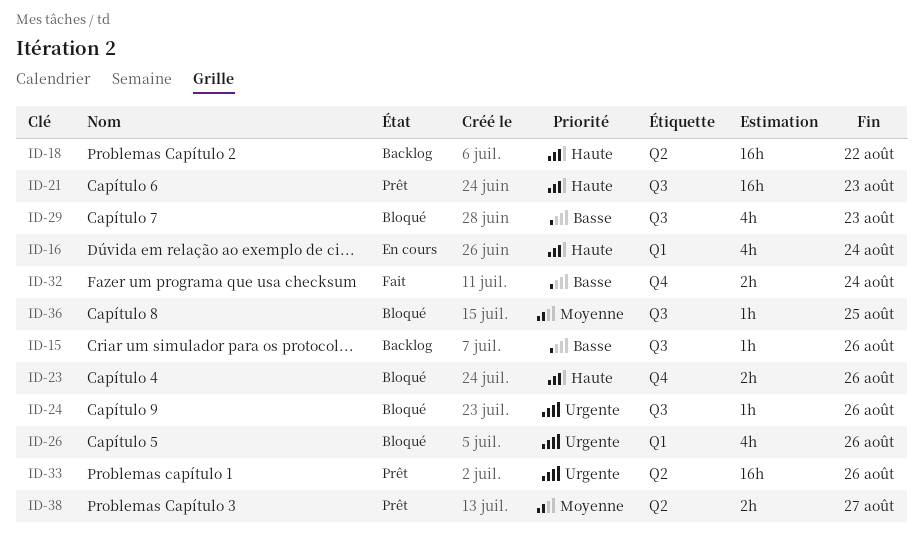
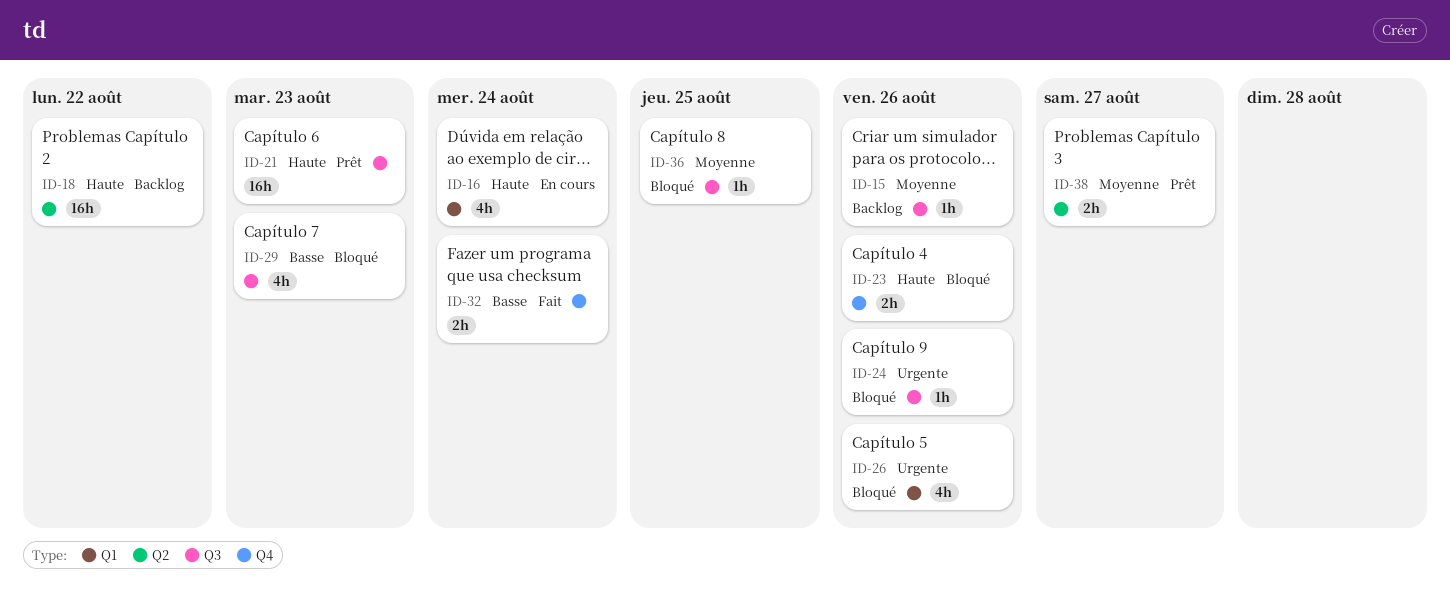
ID-15, priority: Basse -> Moyenne
ID-33: present -> none

